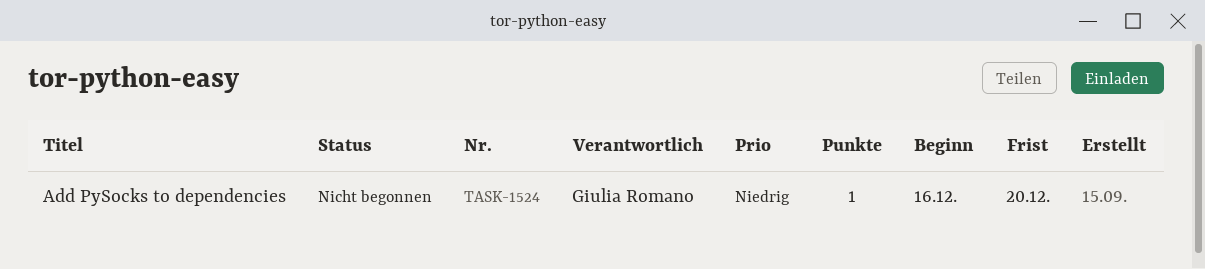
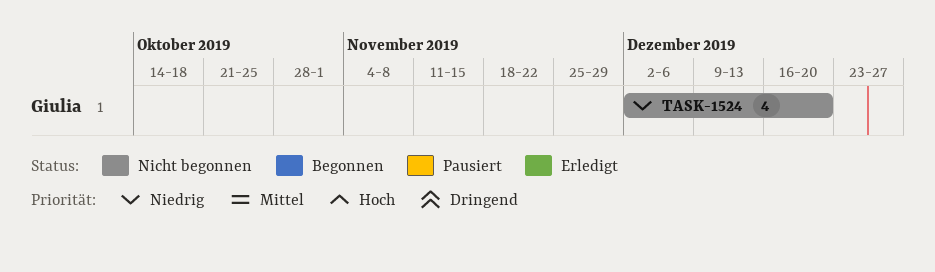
TASK-1524, estimate: 1 -> 4
TASK-1524, start: Dec 16 -> Dec 2

